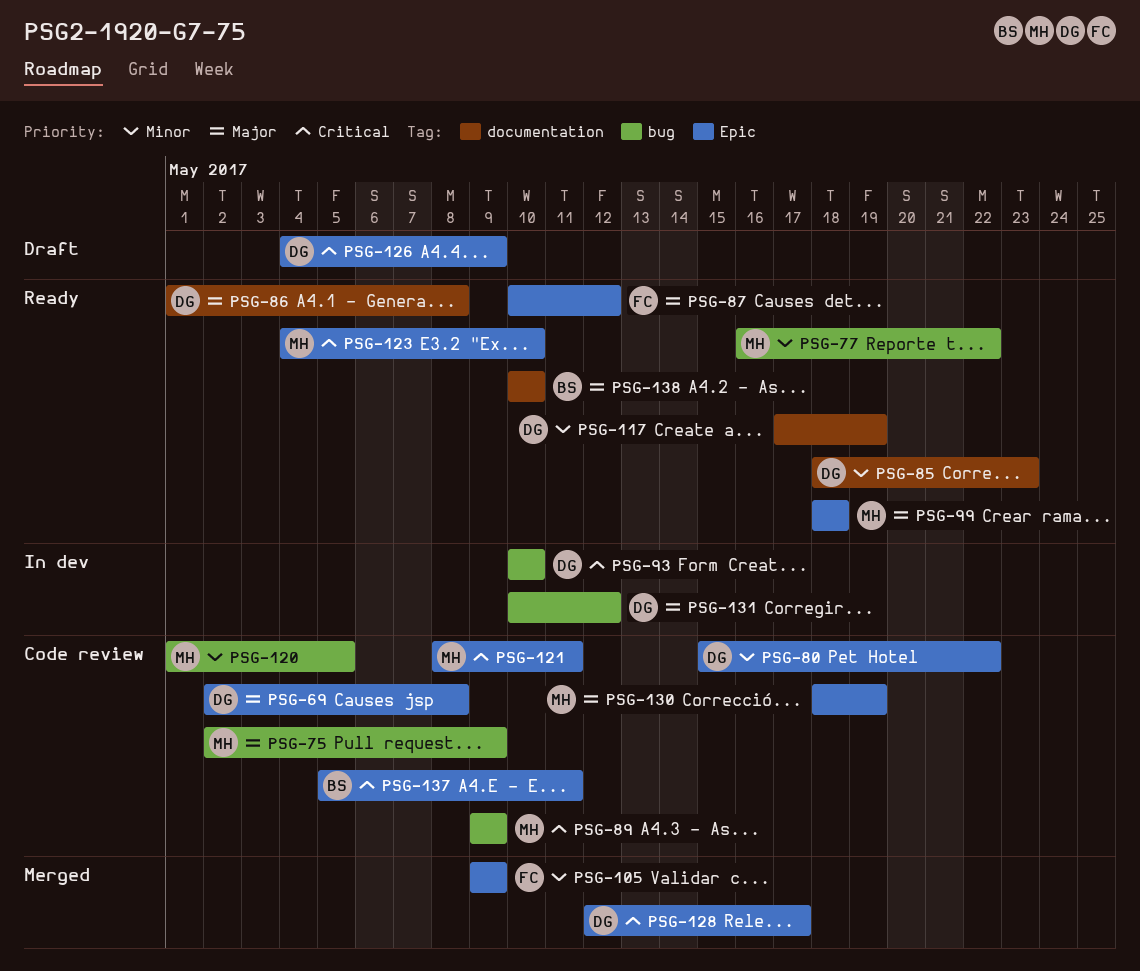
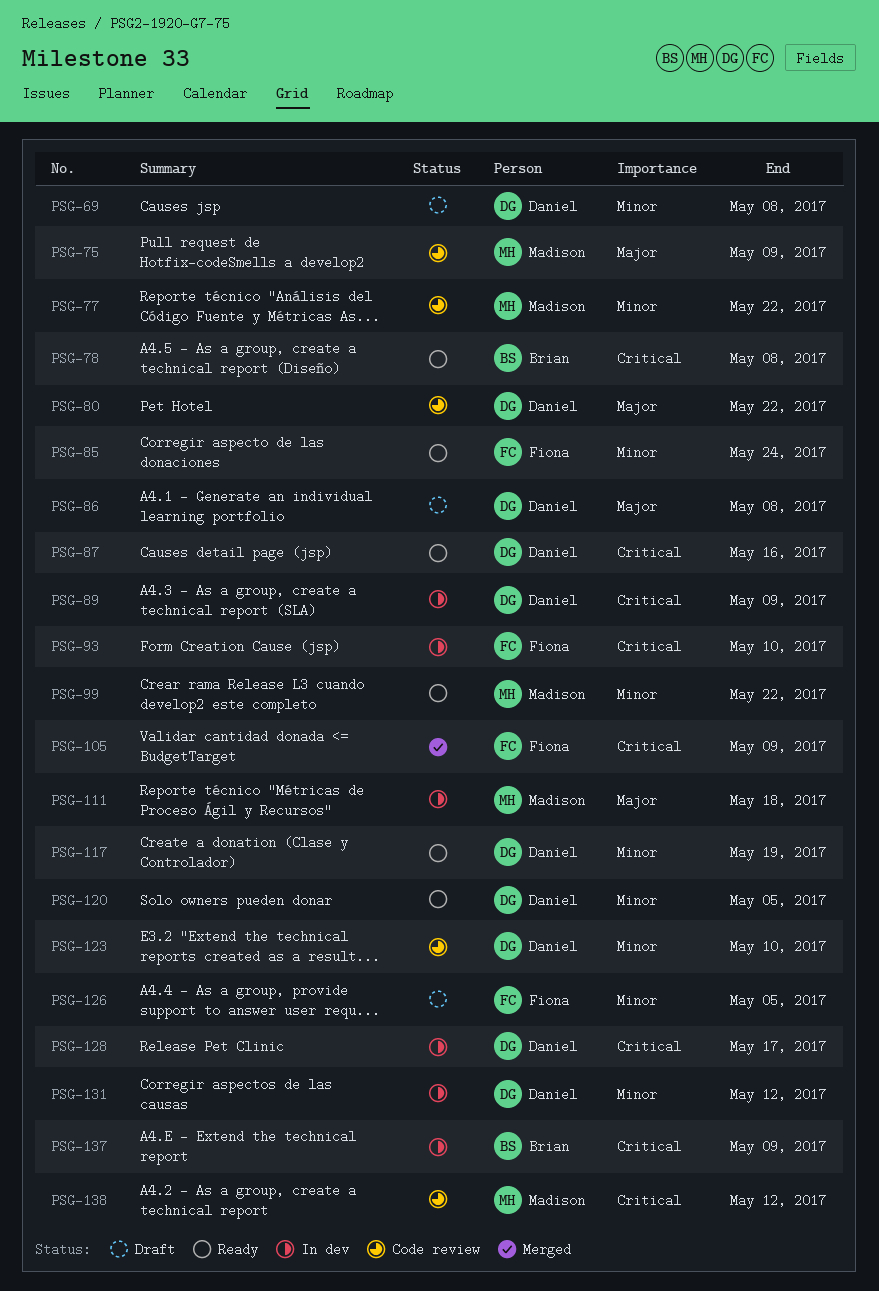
PSG-69, status: Code review -> Draft
PSG-69, priority: Major -> Minor
PSG-77, status: Ready -> Code review
PSG-78: none -> present
PSG-80, priority: Minor -> Major
PSG-85, owner: Daniel -> Fiona
PSG-85, due: May 23 -> May 24
PSG-86, status: Ready -> Draft
PSG-87, owner: Fiona -> Daniel
PSG-87, priority: Major -> Critical
PSG-87, due: May 12 -> May 16
PSG-89, status: Code review -> In dev
PSG-89, owner: Madison -> Daniel
PSG-93, owner: Daniel -> Fiona
PSG-99, priority: Major -> Minor
PSG-99, due: May 18 -> May 22
PSG-105, priority: Minor -> Critical
PSG-111: none -> present
PSG-120, status: Code review -> Ready
PSG-120, owner: Madison -> Daniel
PSG-121: present -> none
PSG-123, status: Ready -> Code review
PSG-123, owner: Madison -> Daniel
PSG-123, priority: Critical -> Minor
PSG-126, owner: Daniel -> Fiona
PSG-126, priority: Critical -> Minor
PSG-126, due: May 9 -> May 5
PSG-128, status: Merged -> In dev
PSG-130: present -> none
PSG-131, priority: Major -> Minor
PSG-137, status: Code review -> In dev
PSG-137, due: May 11 -> May 9
PSG-138, status: Ready -> Code review
PSG-138, owner: Brian -> Madison
PSG-138, priority: Major -> Critical
PSG-138, due: May 10 -> May 12

